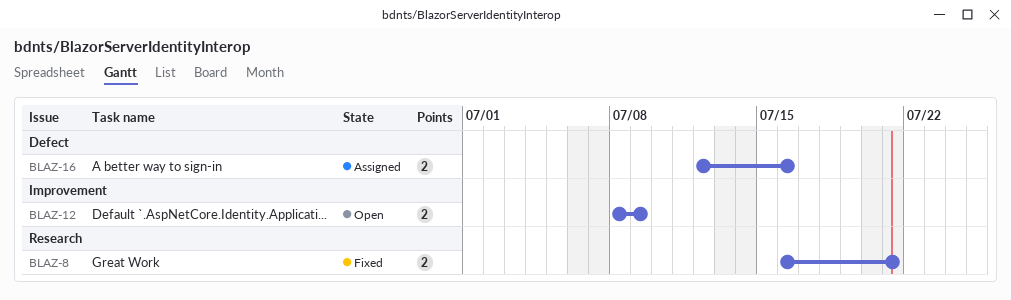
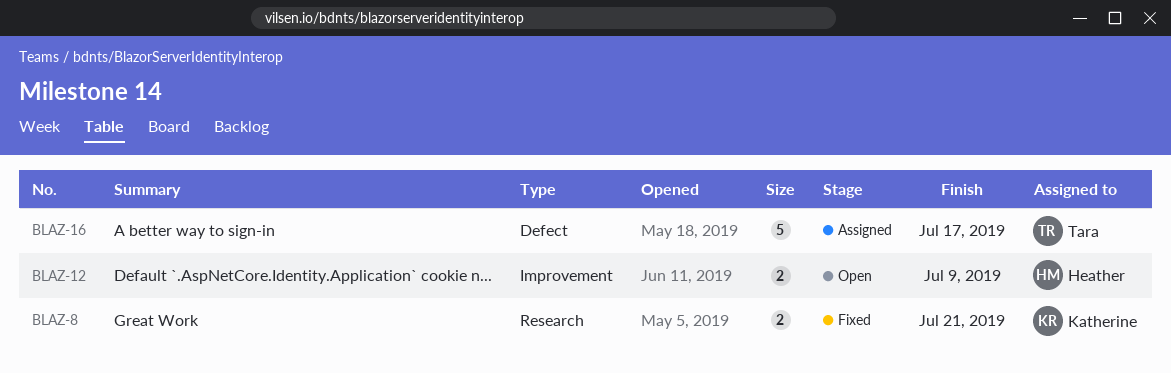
BLAZ-16, estimate: 2 -> 5
BLAZ-16, due: Jul 16 -> Jul 17

